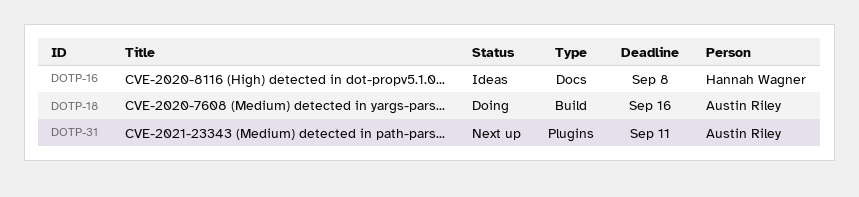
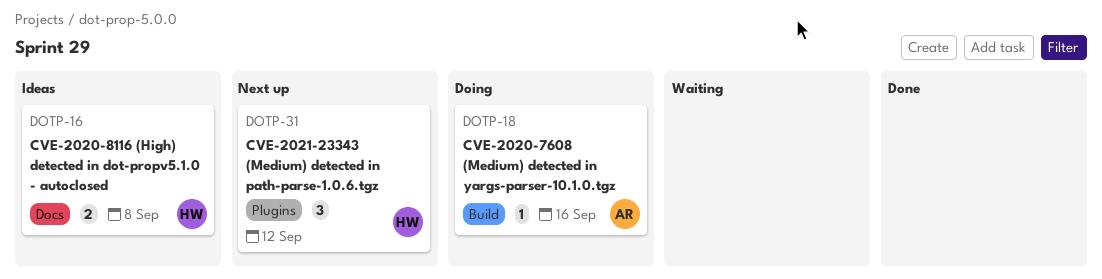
DOTP-31, owner: Austin Riley -> Hannah Wagner
DOTP-31, due: Sep 11 -> Sep 12

